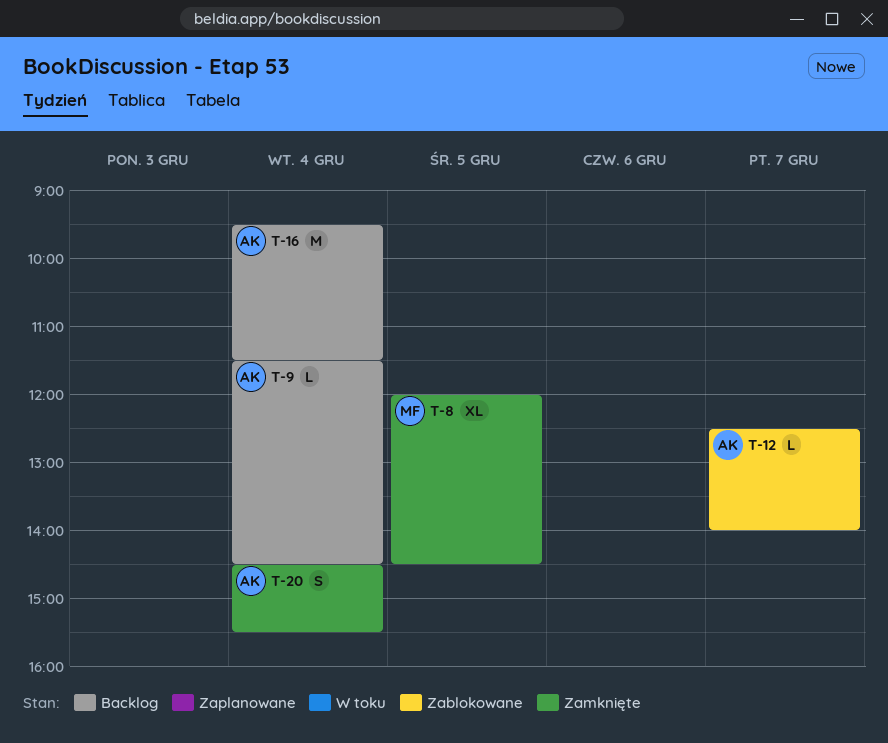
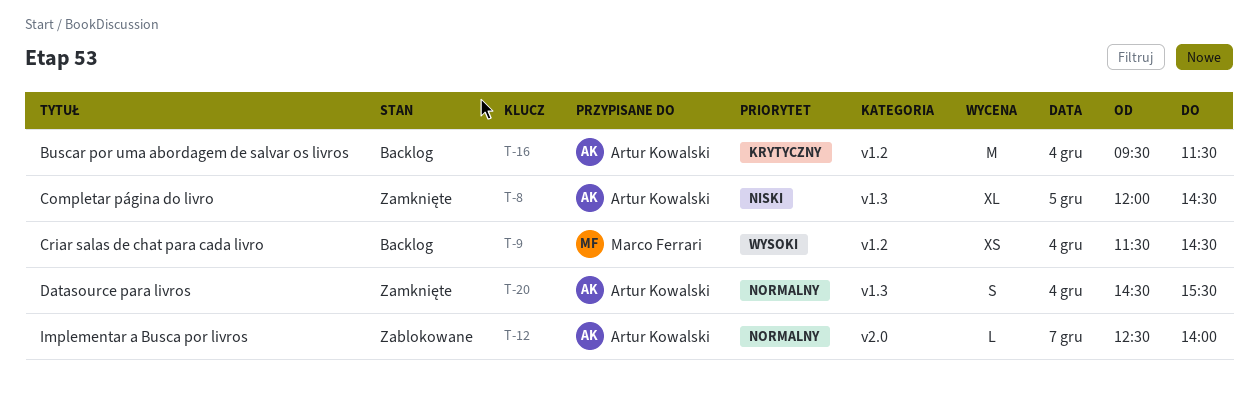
T-8, owner: Marco Ferrari -> Artur Kowalski
T-9, owner: Artur Kowalski -> Marco Ferrari
T-9, estimate: L -> XS

